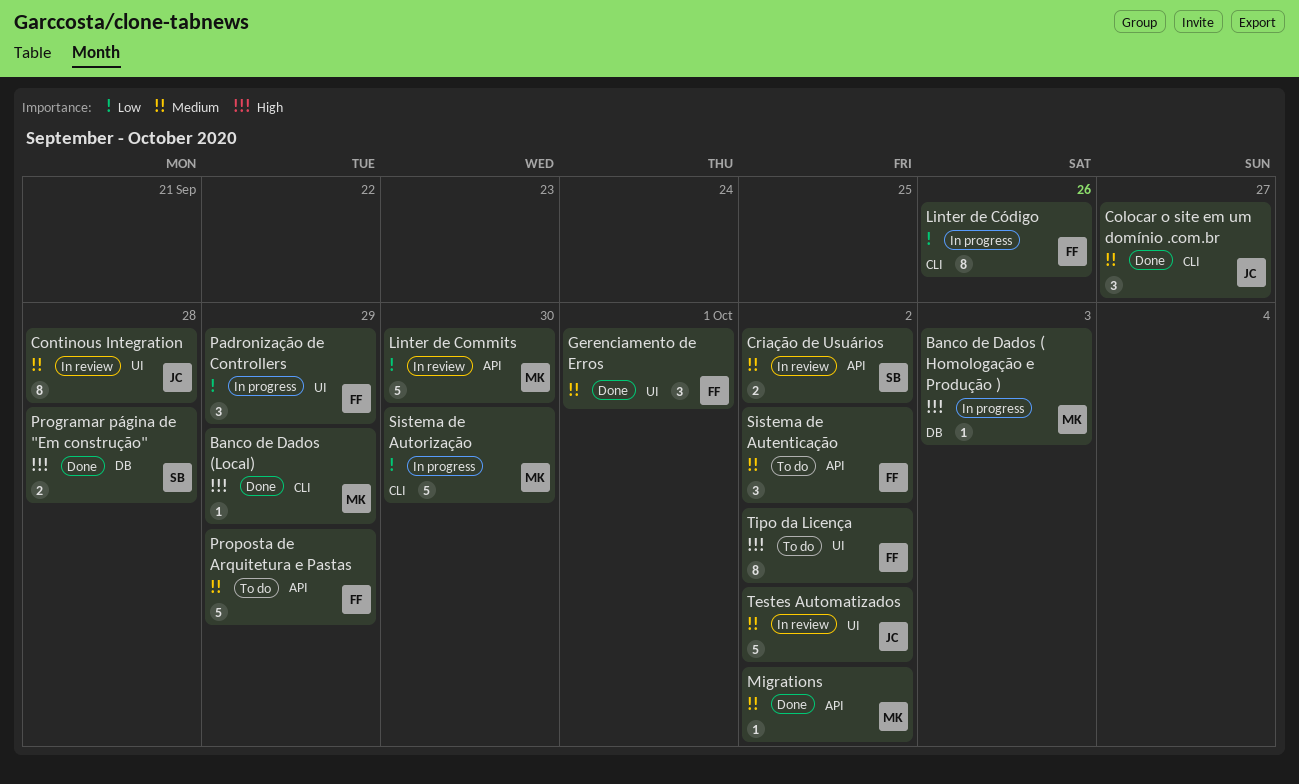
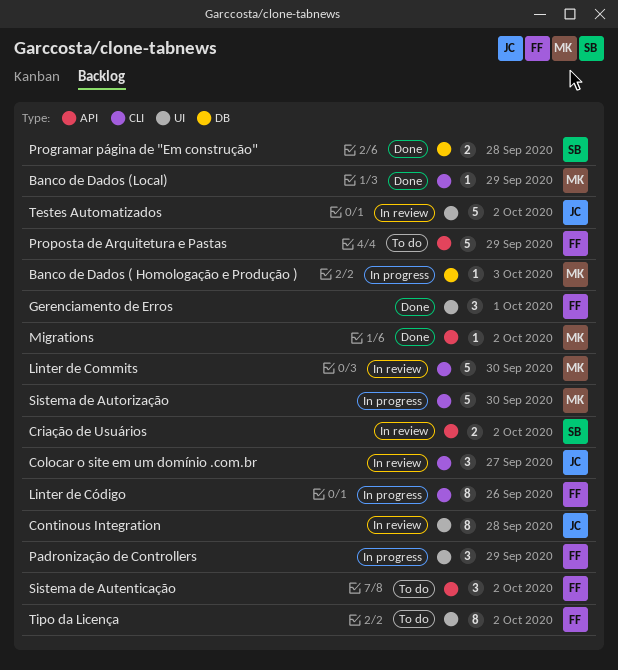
Colocar o site em um domínio .com.br, status: Done -> In review
Linter de Commits, label: API -> CLI

